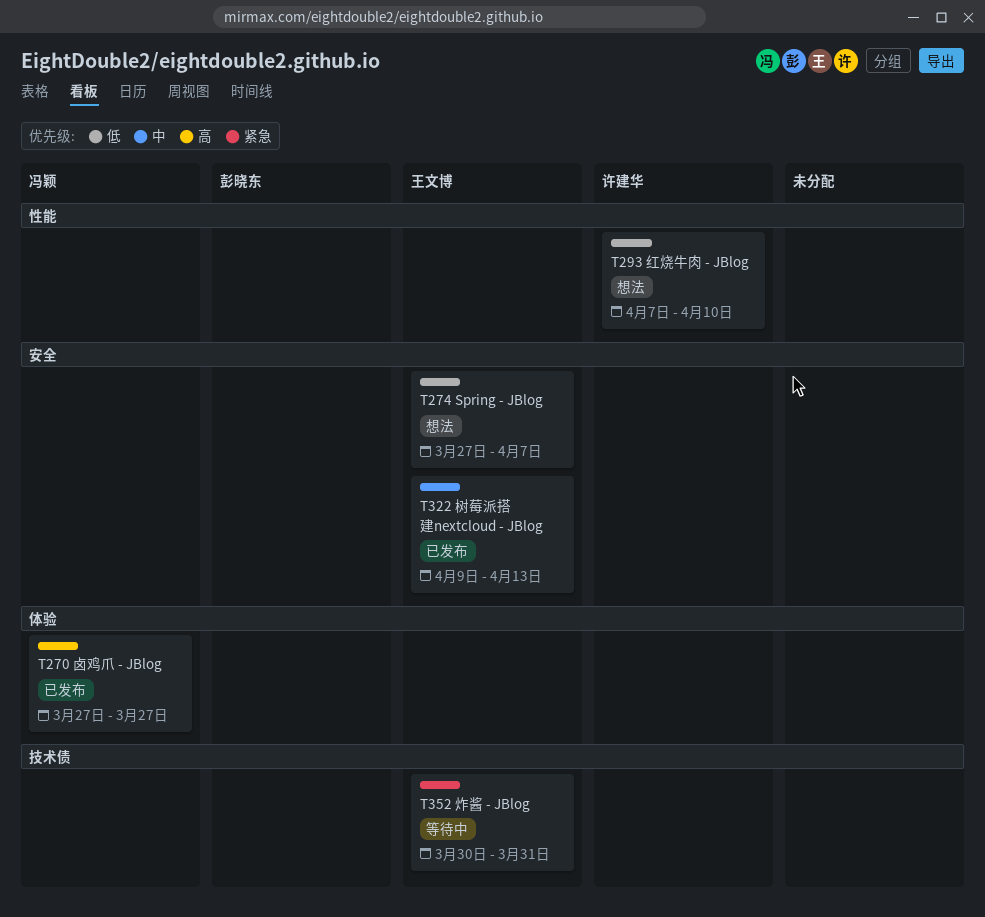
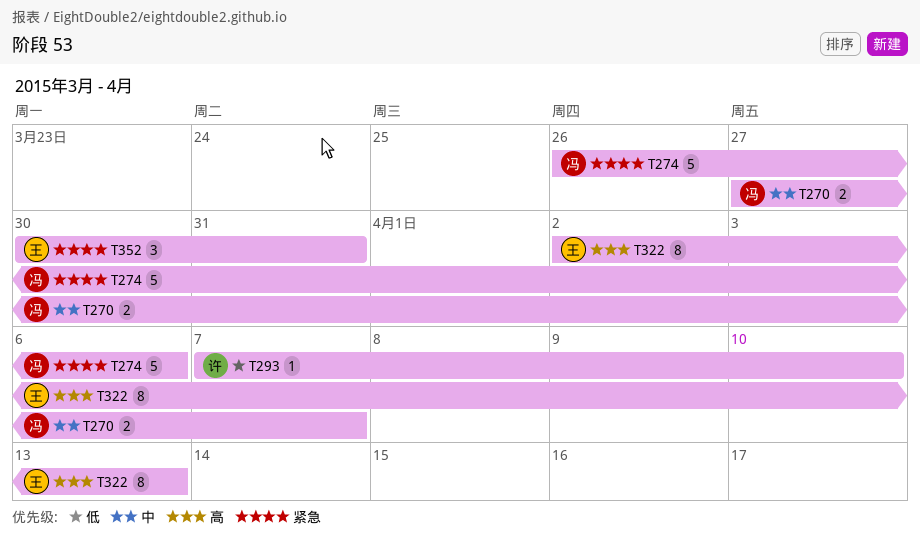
T270, priority: 高 -> 中
T270, due: Mar 27 -> Apr 7
T274, owner: 王文博 -> 冯颖
T274, priority: 低 -> 紧急
T274, start: Mar 27 -> Mar 26
T274, due: Apr 7 -> Apr 6
T322, priority: 中 -> 高
T322, start: Apr 9 -> Apr 2

